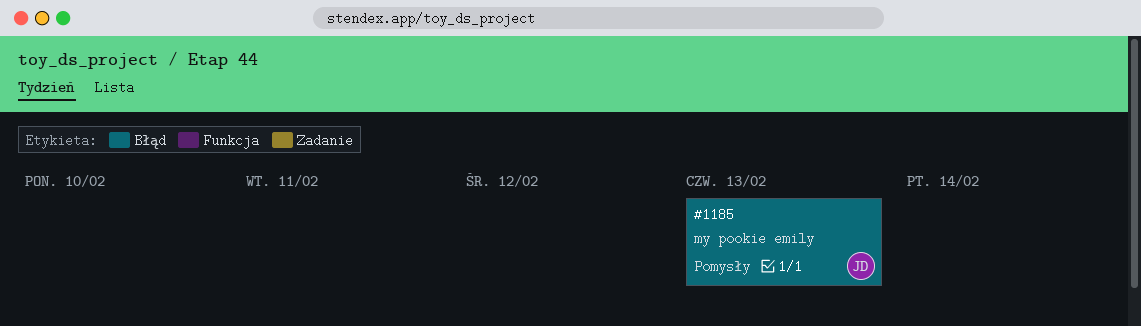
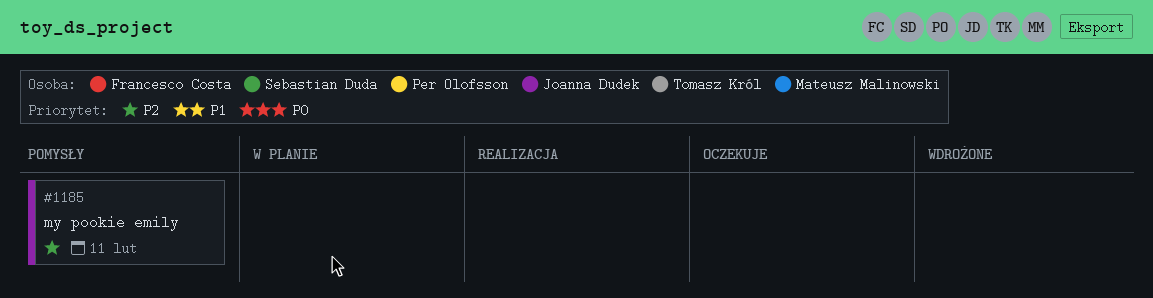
#1185, due: Feb 13 -> Feb 11

